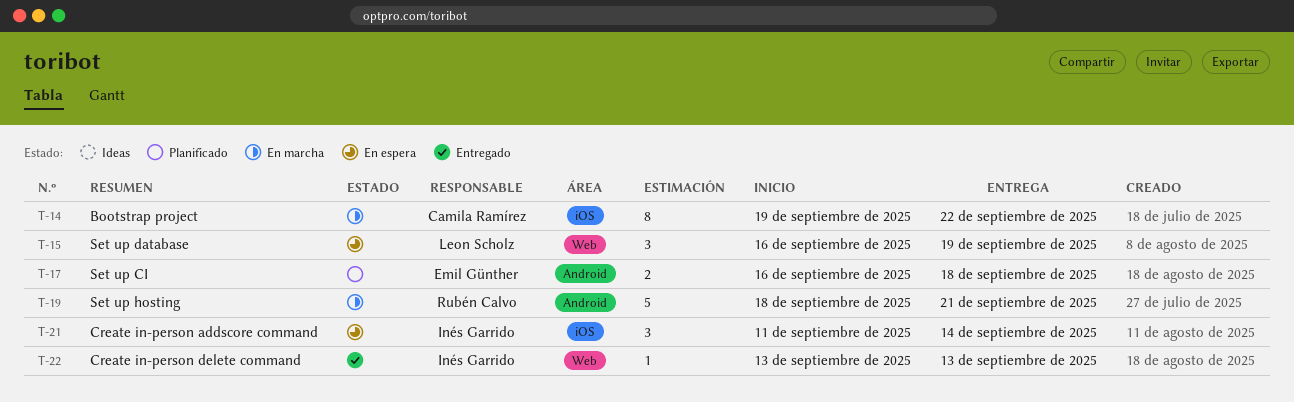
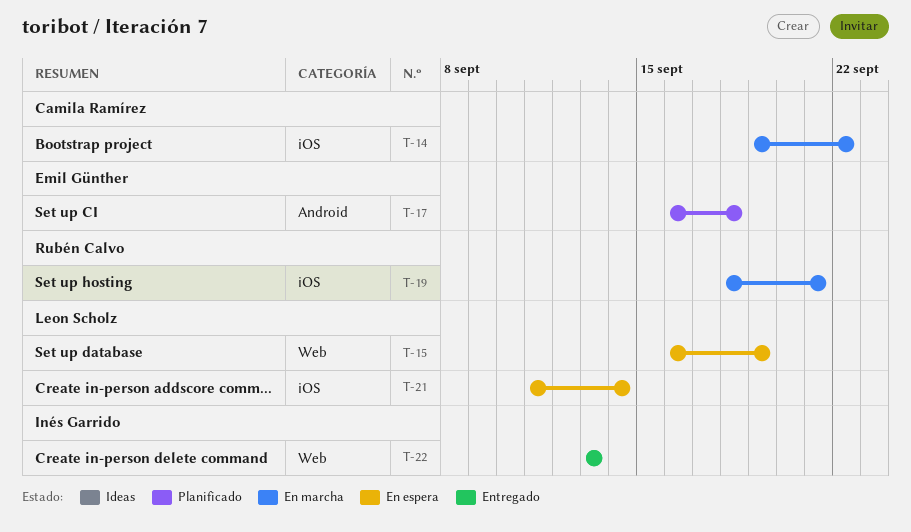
T-19, label: Android -> iOS
T-21, owner: Inés Garrido -> Leon Scholz

